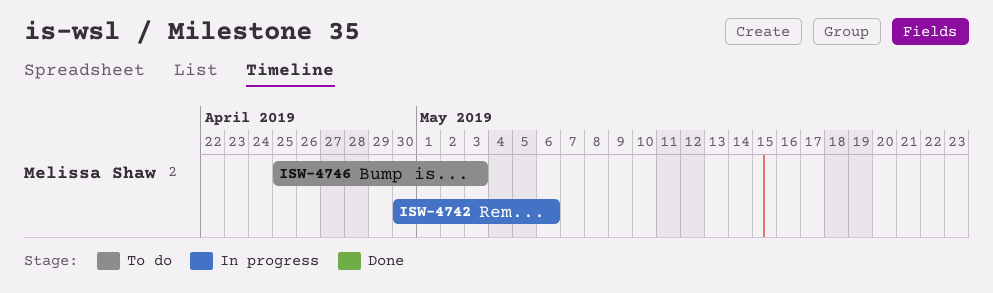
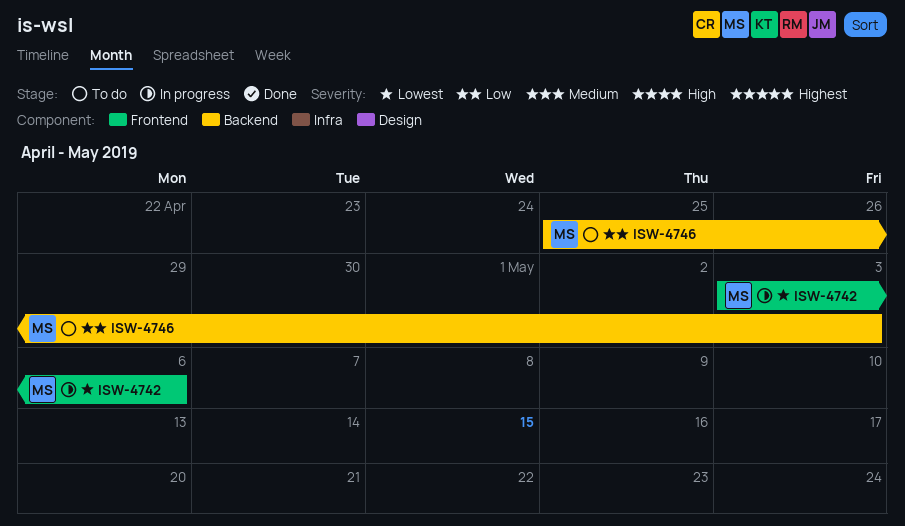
ISW-4742, start: Apr 30 -> May 3

